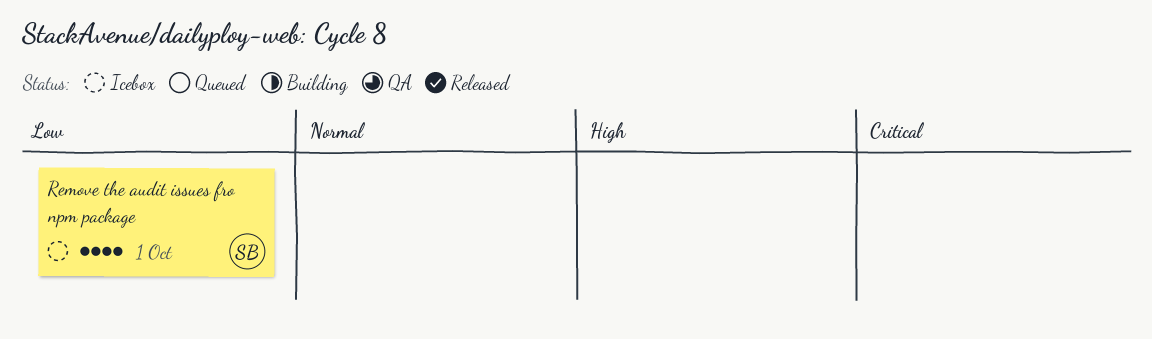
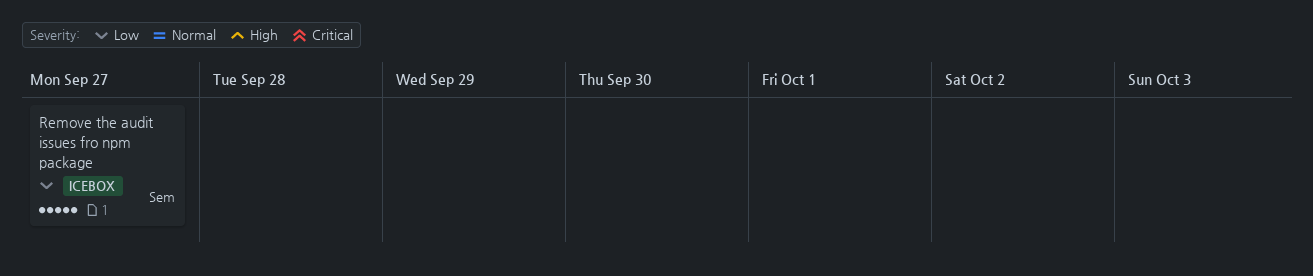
Remove the audit issues fro npm package, estimate: 4 -> 5
Remove the audit issues fro npm package, due: Oct 1 -> Sep 27

